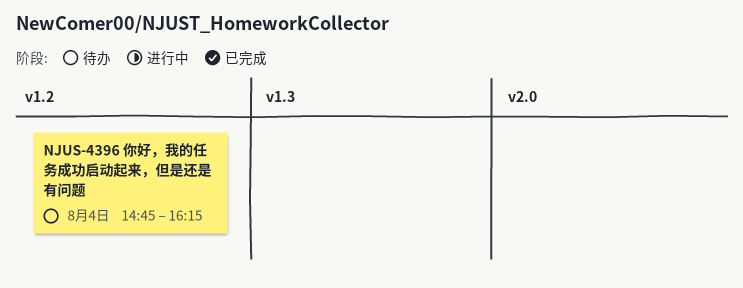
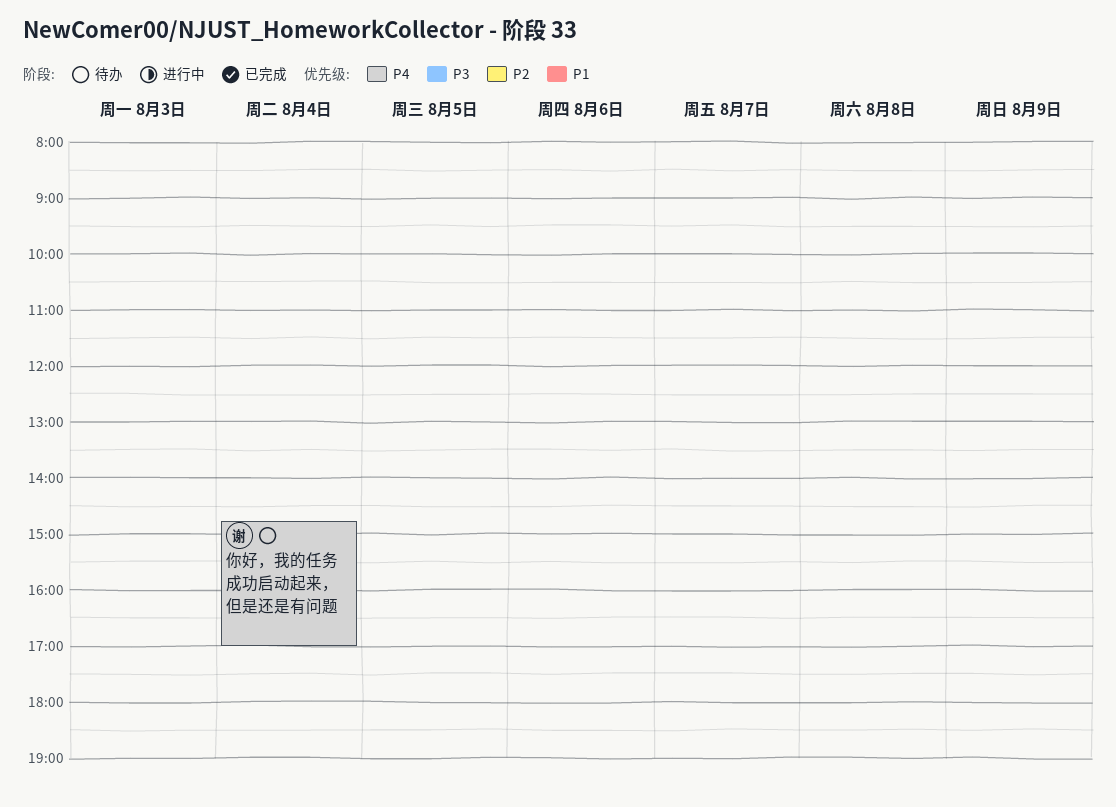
你好，我的任务成功启动起来，但是还是有问题, ends: 16:15 -> 17:00

